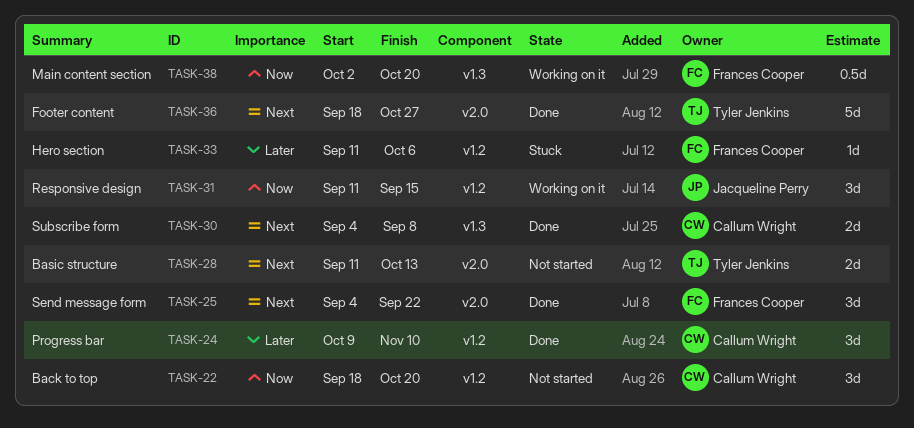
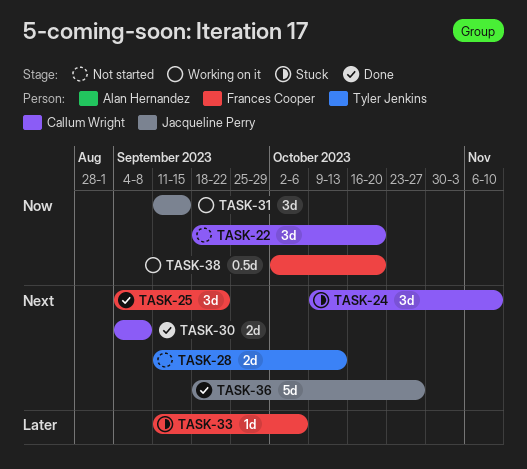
TASK-24, status: Done -> Stuck
TASK-24, priority: Later -> Next
TASK-36, owner: Tyler Jenkins -> Jacqueline Perry

